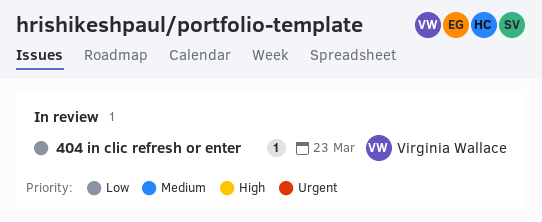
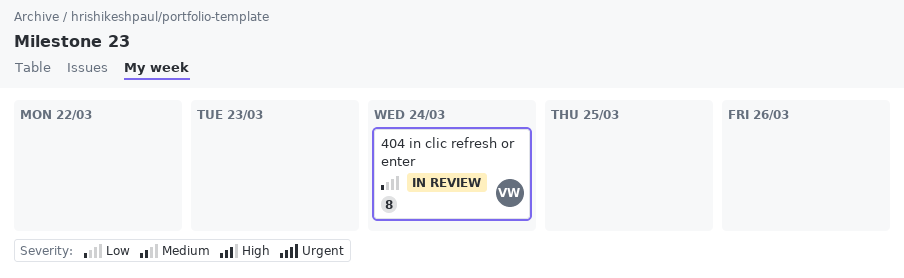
404 in clic refresh or enter, estimate: 1 -> 8
404 in clic refresh or enter, due: Mar 23 -> Mar 24

